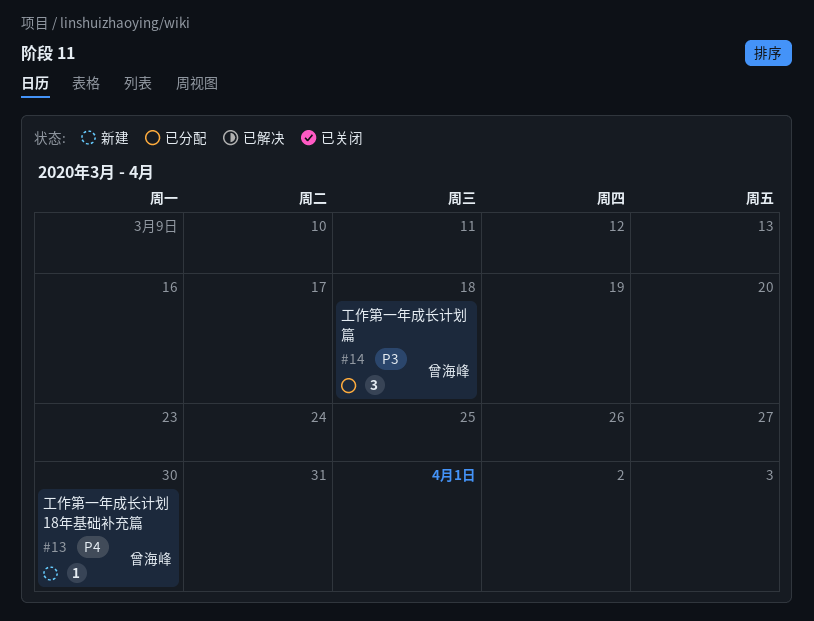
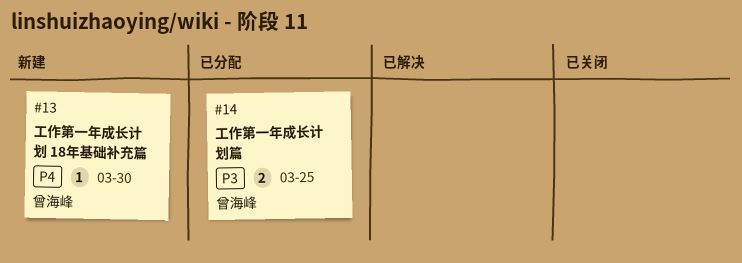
#14, estimate: 3 -> 2
#14, due: Mar 18 -> Mar 25

